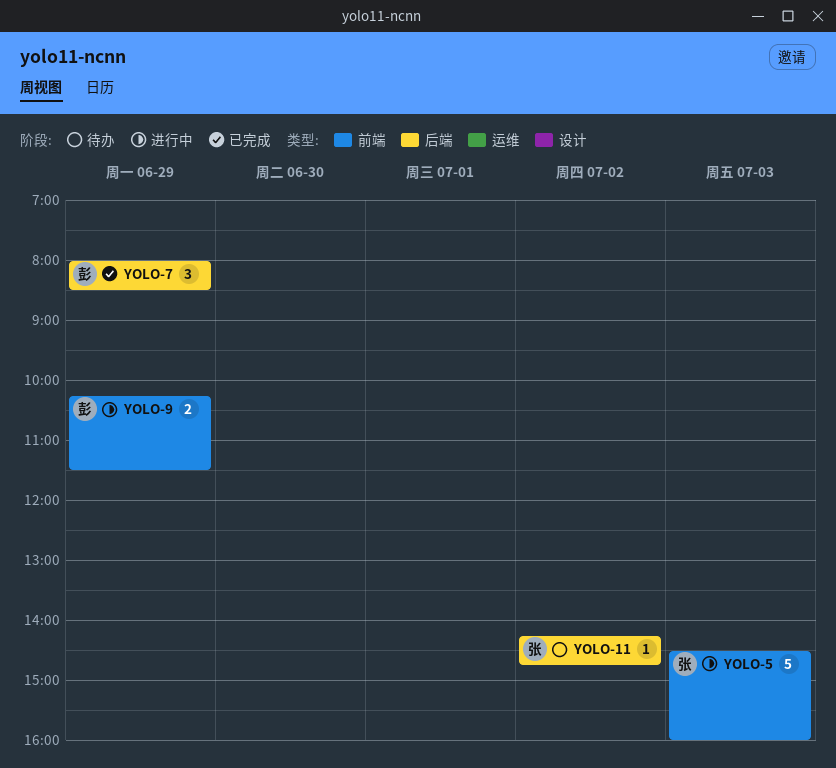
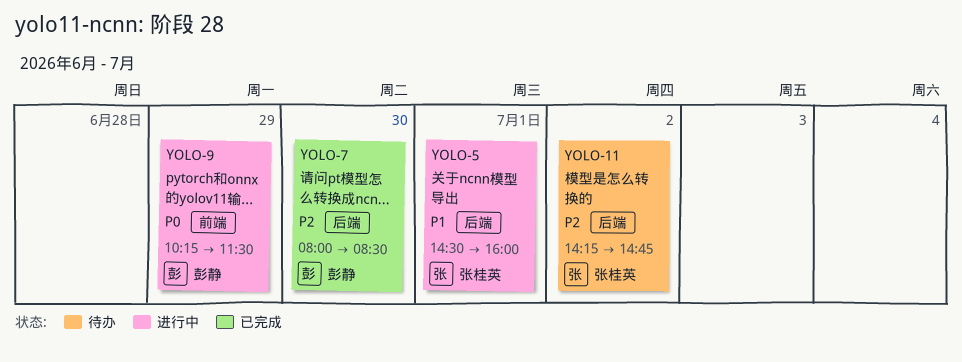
YOLO-5, label: 前端 -> 后端
YOLO-5, day: Jul 3 -> Jul 1
YOLO-7, day: Jun 29 -> Jun 30

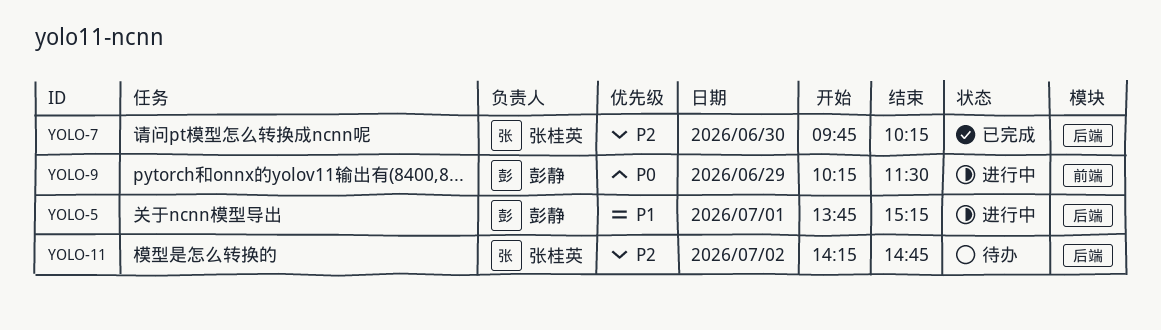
YOLO-5, owner: 张桂英 -> 彭静
YOLO-5, begins: 14:30 -> 13:45
YOLO-5, ends: 16:00 -> 15:15
YOLO-7, owner: 彭静 -> 张桂英
YOLO-7, begins: 08:00 -> 09:45
YOLO-7, ends: 08:30 -> 10:15

